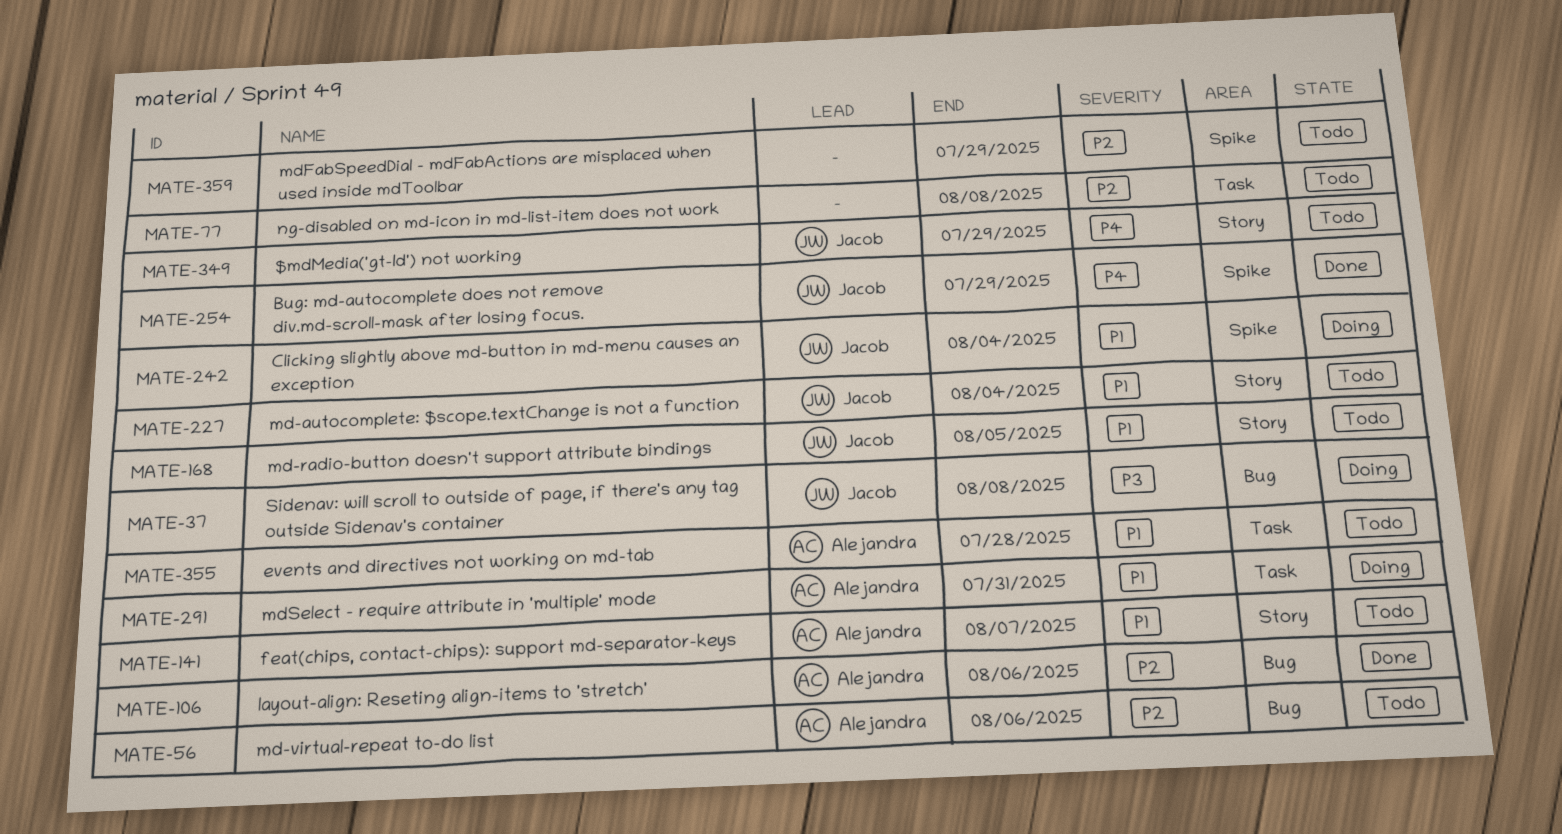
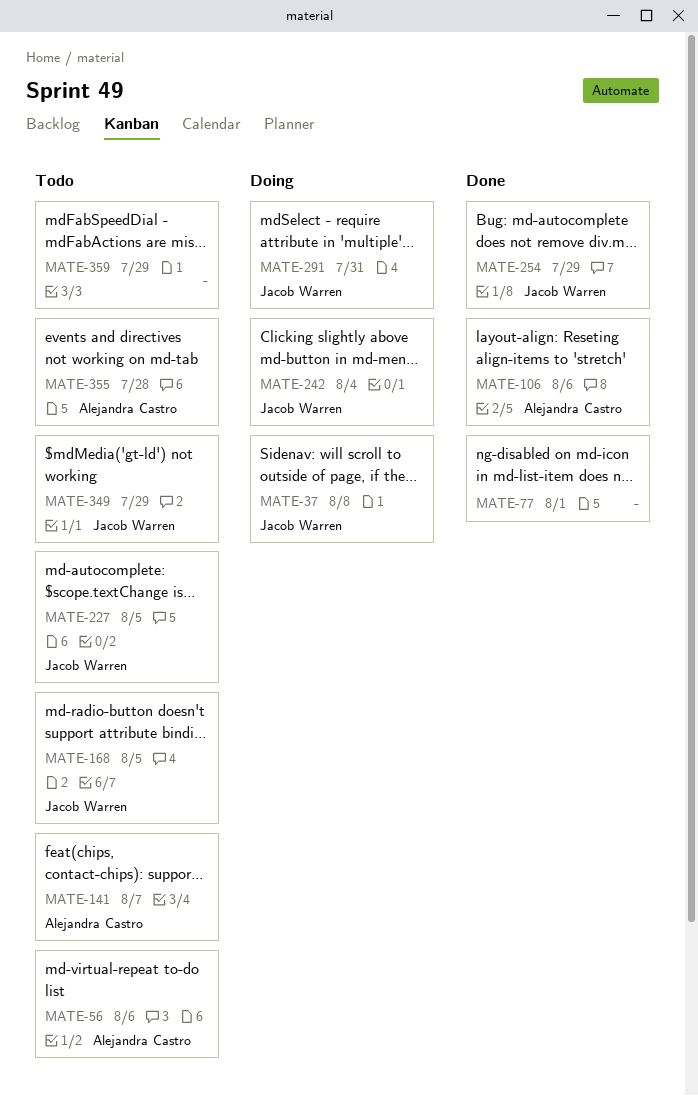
MATE-77, status: Todo -> Done
MATE-77, due: Aug 8 -> Aug 1
MATE-227, due: Aug 4 -> Aug 5
MATE-291, owner: Alejandra Castro -> Jacob Warren

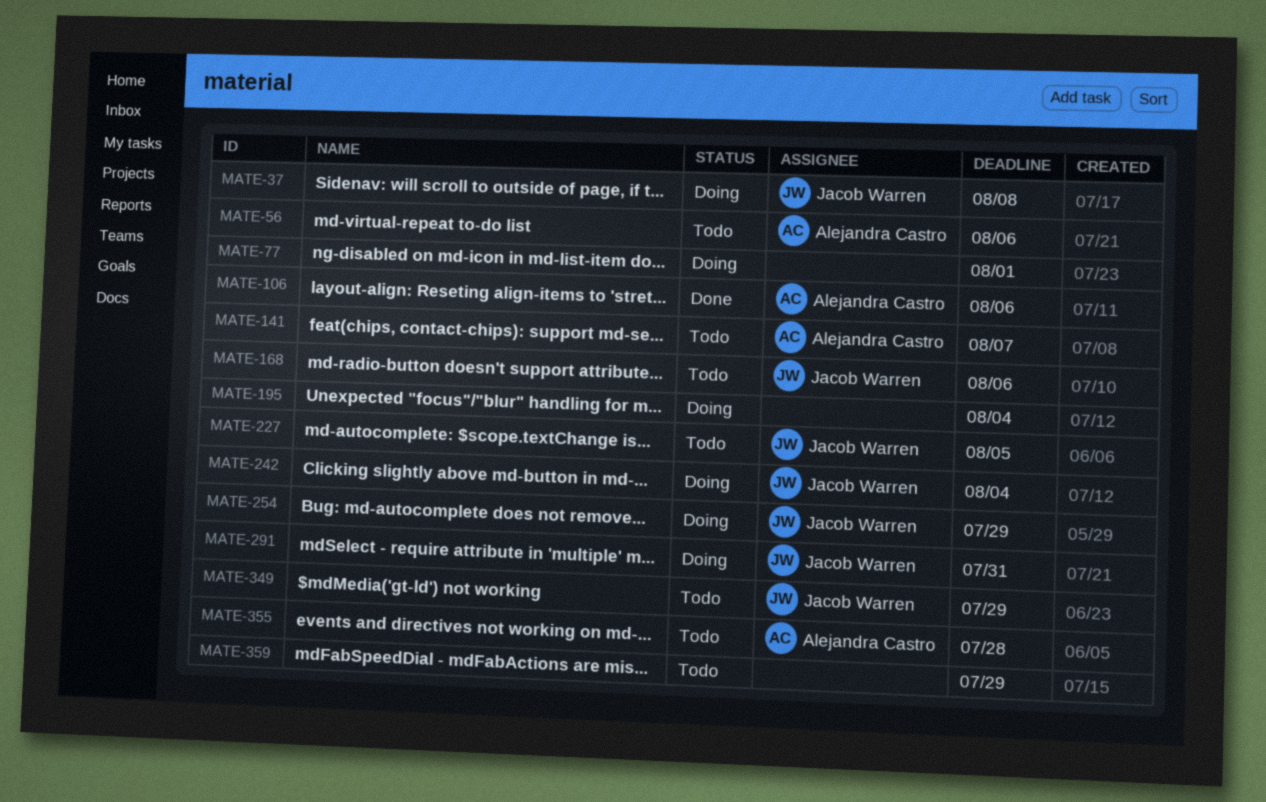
MATE-77, status: Done -> Doing
MATE-168, due: Aug 5 -> Aug 6
MATE-195: none -> present
MATE-254, status: Done -> Doing

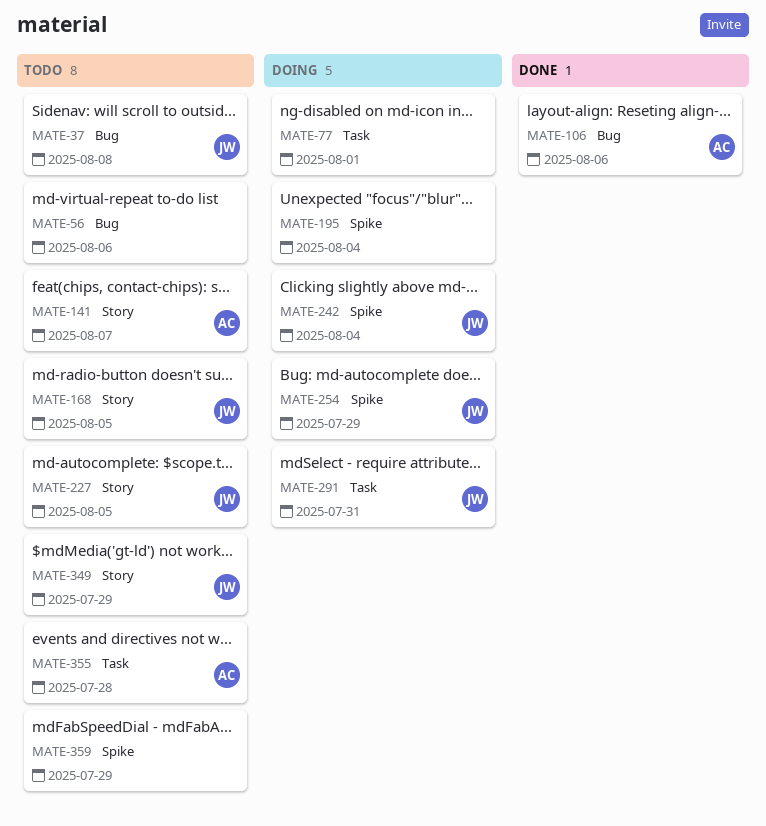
MATE-37, status: Doing -> Todo
MATE-56, owner: Alejandra Castro -> none
MATE-168, due: Aug 6 -> Aug 5

